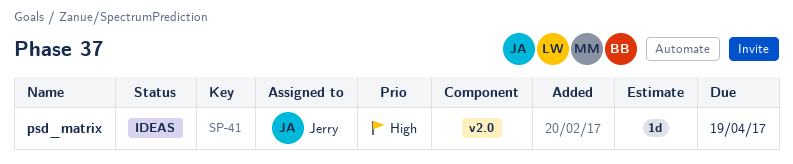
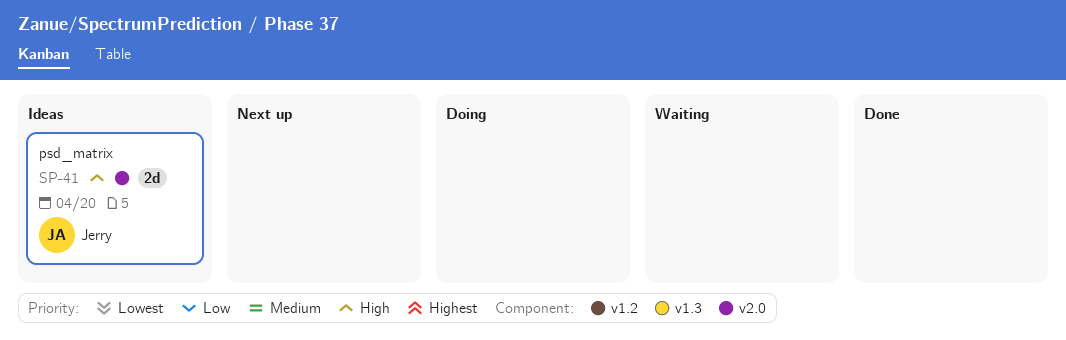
SP-41, estimate: 1d -> 2d
SP-41, due: Apr 19 -> Apr 20

